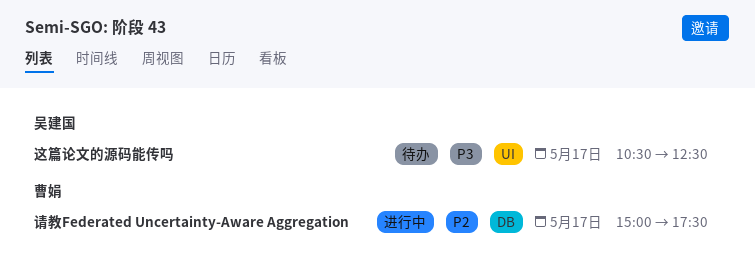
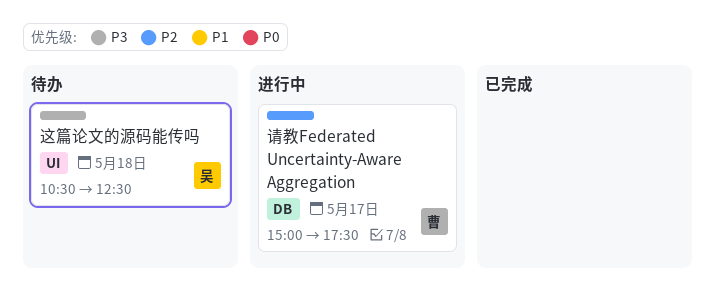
这篇论文的源码能传吗, day: May 17 -> May 18

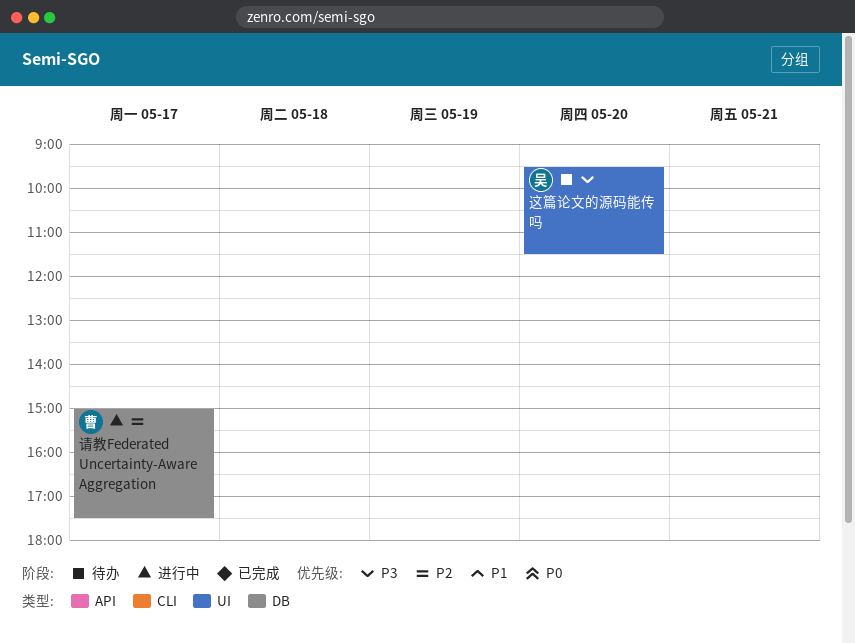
这篇论文的源码能传吗, day: May 18 -> May 20
这篇论文的源码能传吗, begins: 10:30 -> 09:30
这篇论文的源码能传吗, ends: 12:30 -> 11:30

